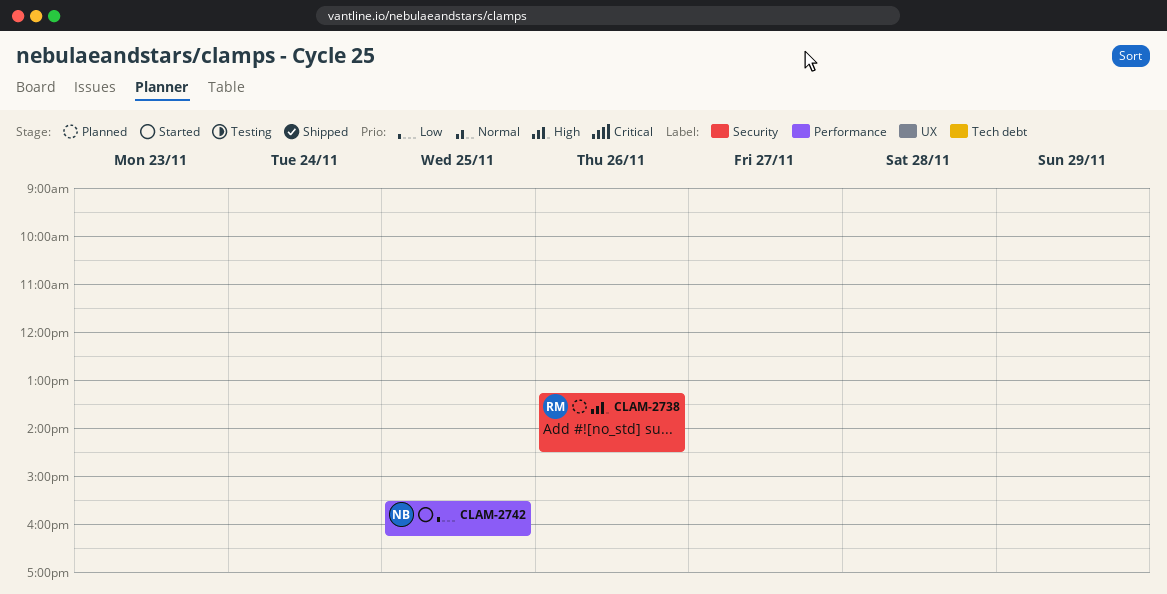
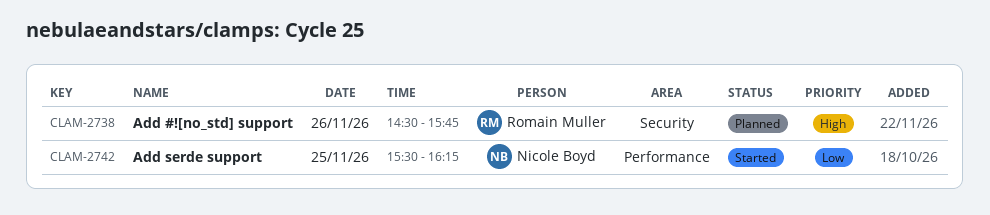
CLAM-2738, begins: 13:15 -> 14:30
CLAM-2738, ends: 14:30 -> 15:45

